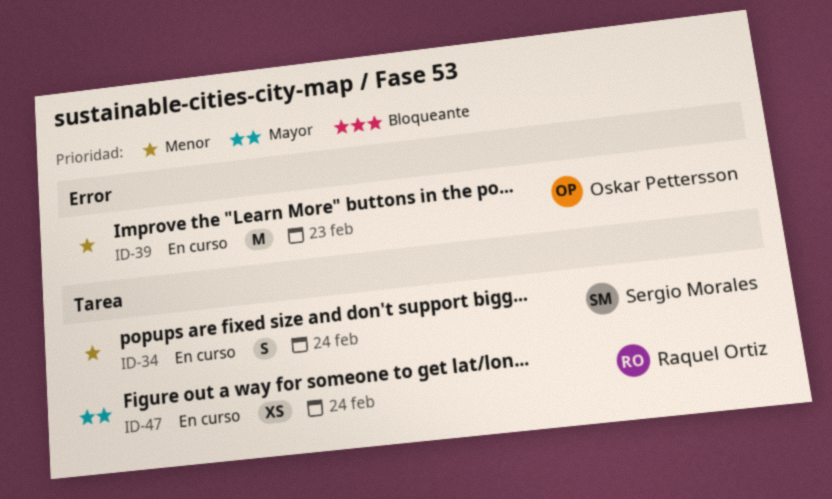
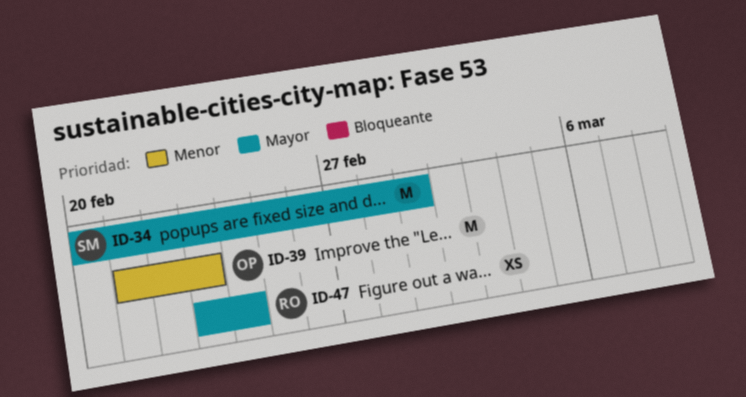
ID-34, priority: Menor -> Mayor
ID-34, estimate: S -> M
ID-34, due: Feb 24 -> Mar 1

